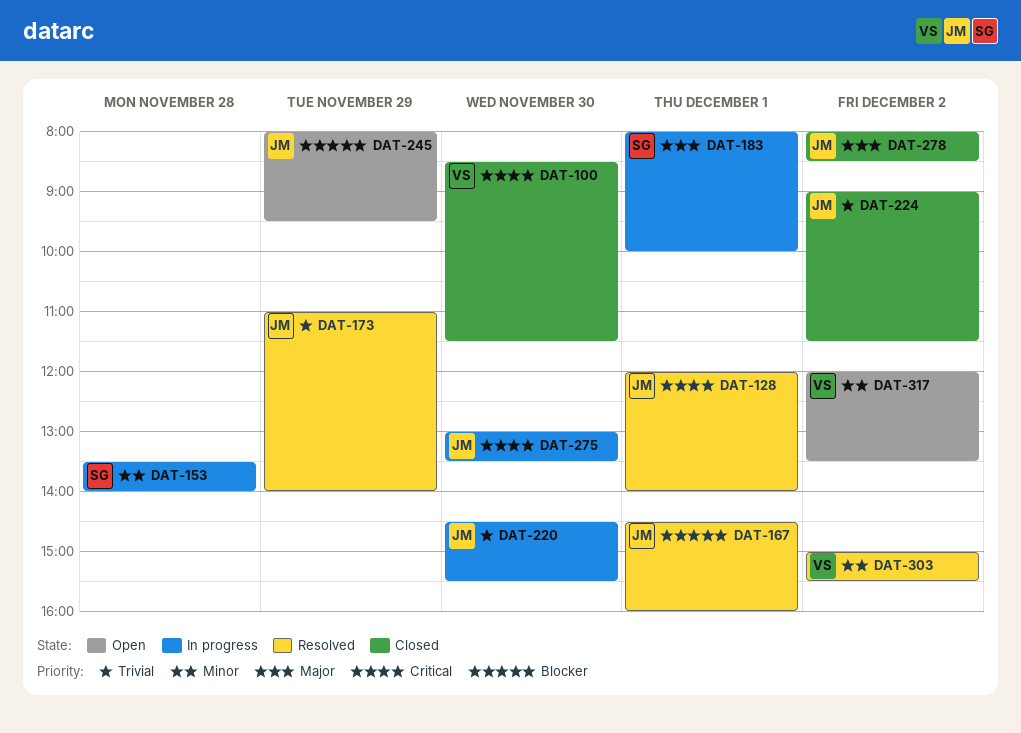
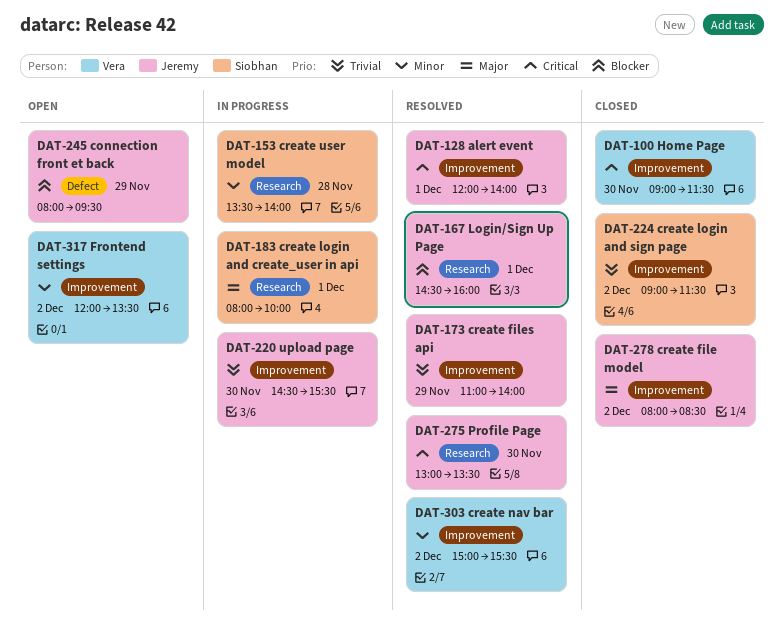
DAT-100, begins: 08:30 -> 09:00
DAT-224, owner: Jeremy -> Siobhan
DAT-275, status: In progress -> Resolved

